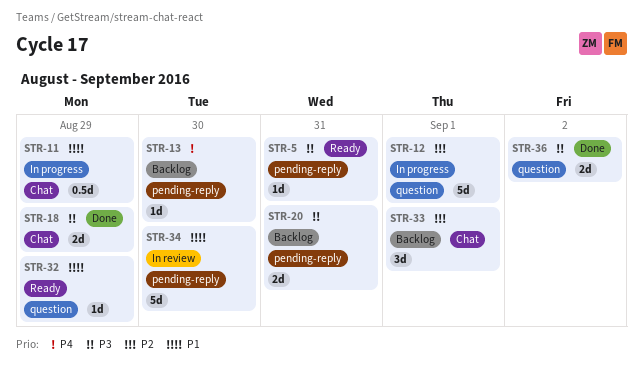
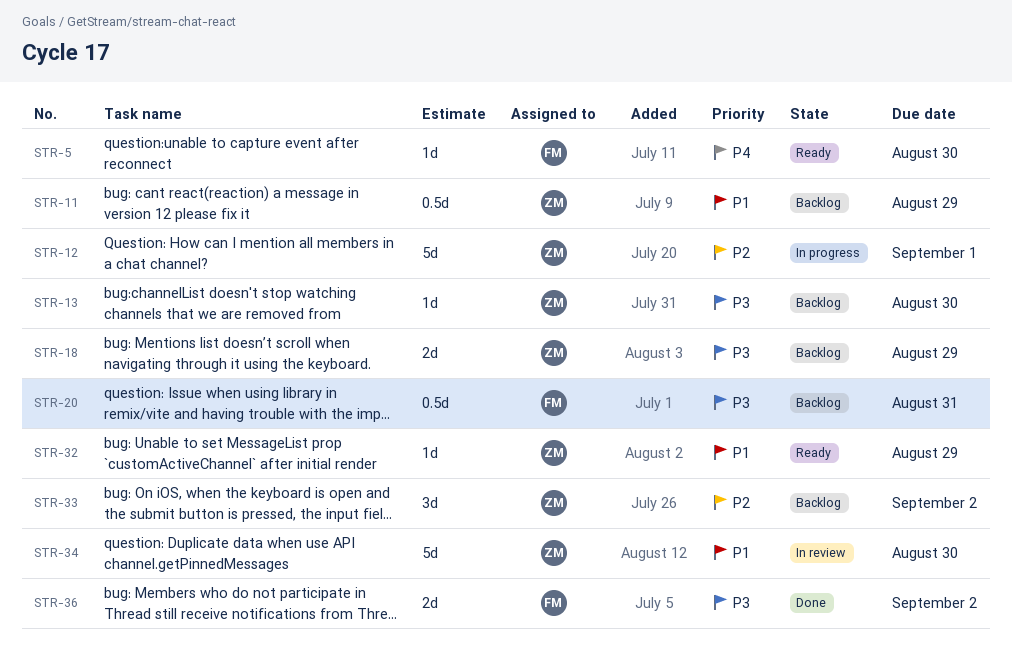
STR-5, priority: P3 -> P4
STR-5, due: Aug 31 -> Aug 30
STR-11, status: In progress -> Backlog
STR-13, priority: P4 -> P3
STR-18, status: Done -> Backlog
STR-20, estimate: 2d -> 0.5d
STR-33, due: Sep 1 -> Sep 2

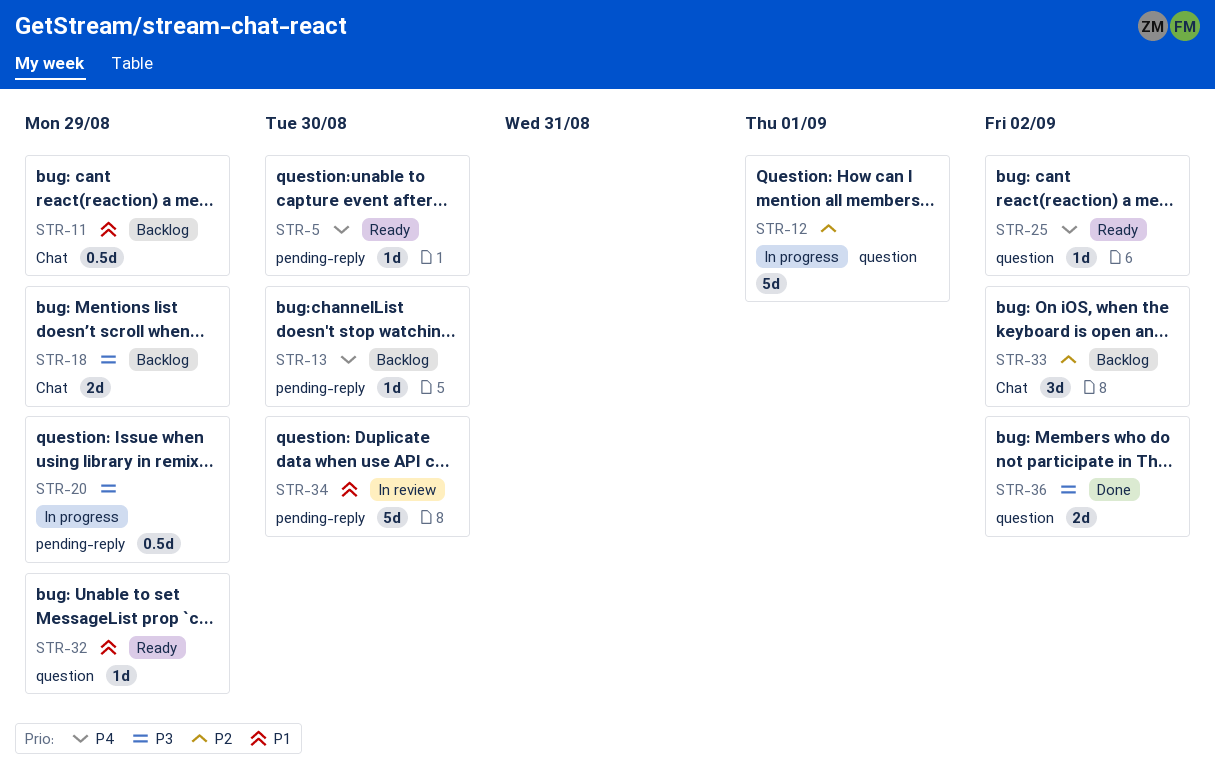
STR-13, priority: P3 -> P4
STR-20, status: Backlog -> In progress
STR-20, due: Aug 31 -> Aug 29
STR-25: none -> present

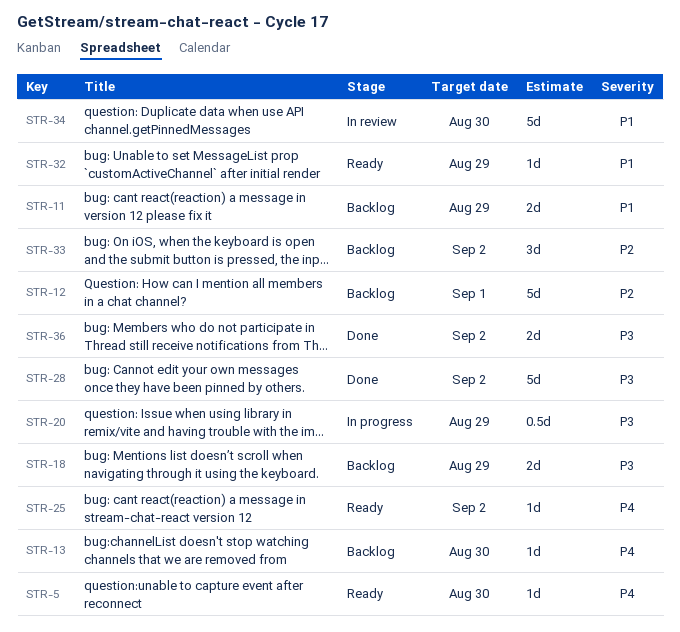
STR-11, estimate: 0.5d -> 2d
STR-12, status: In progress -> Backlog
STR-28: none -> present

